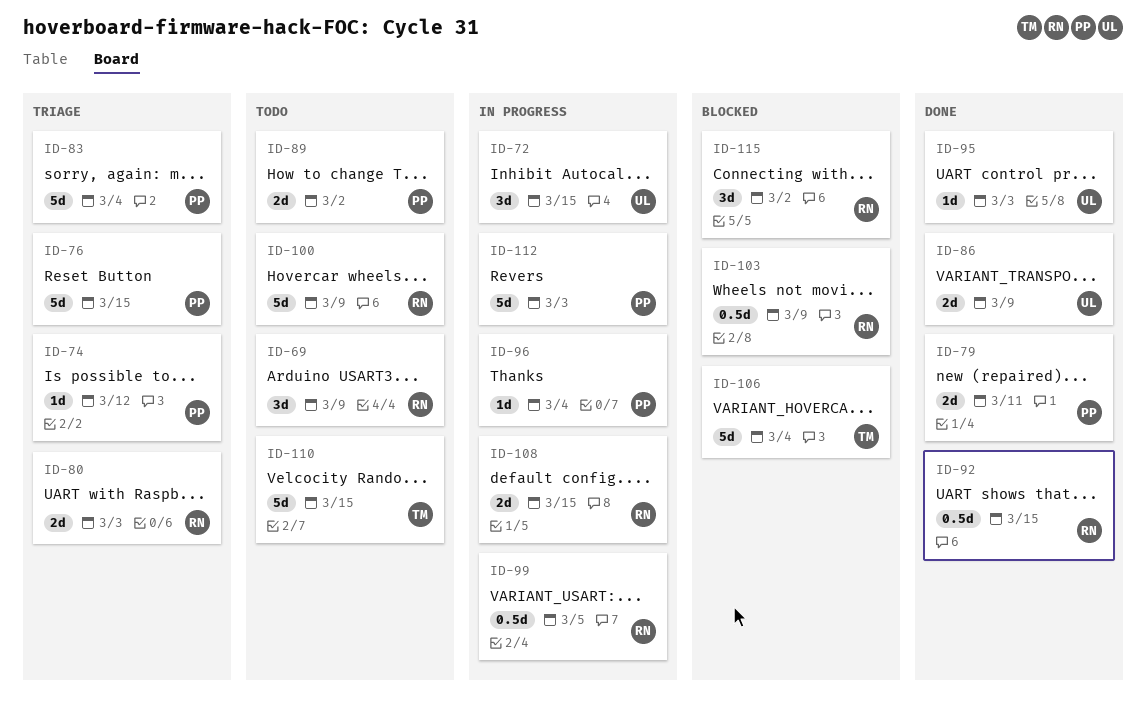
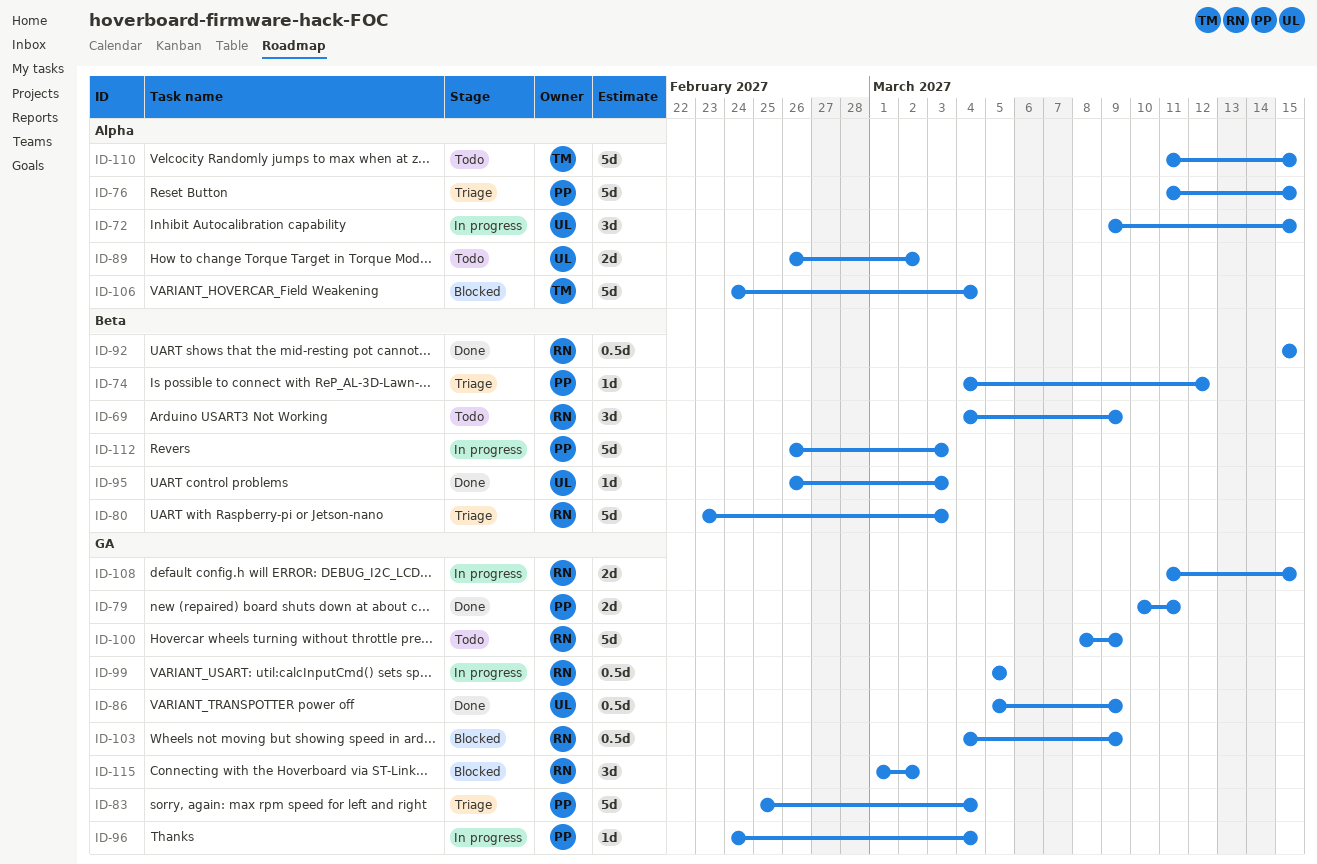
ID-80, estimate: 2d -> 5d
ID-86, estimate: 2d -> 0.5d
ID-89, owner: PP -> UL

